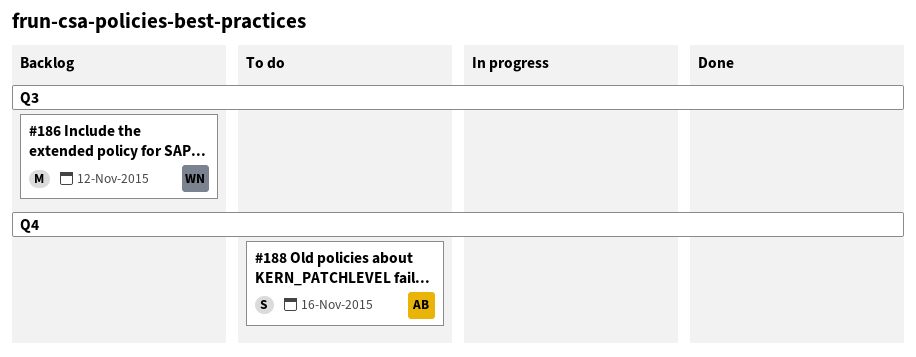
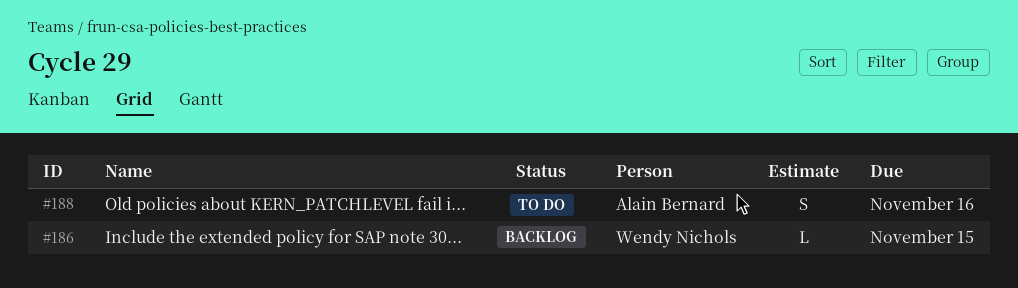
#186, estimate: M -> L
#186, due: Nov 12 -> Nov 15

